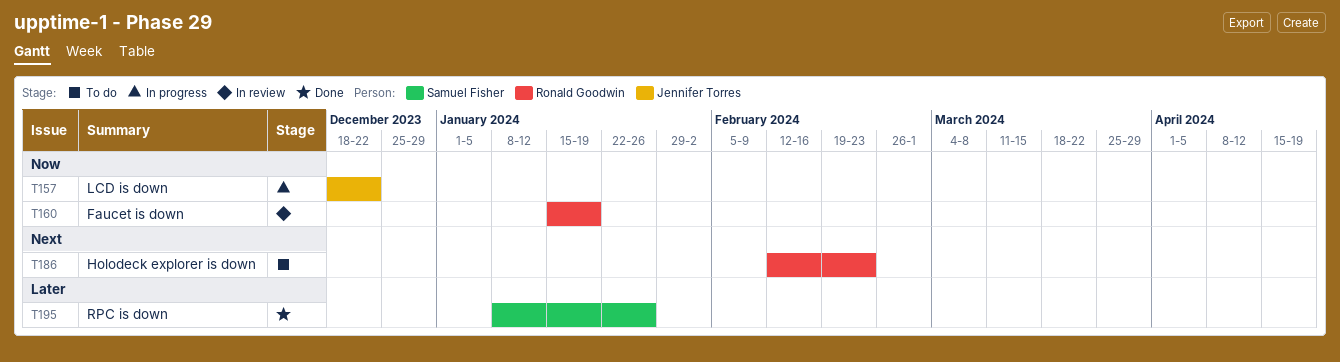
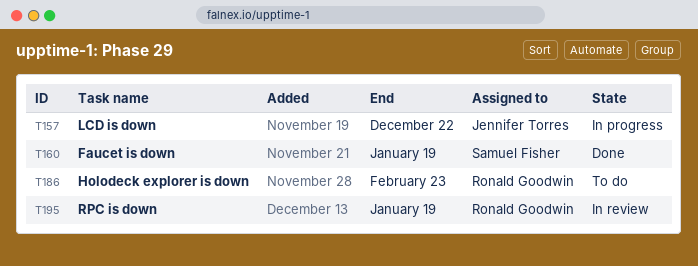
T160, status: In review -> Done
T160, owner: Ronald Goodwin -> Samuel Fisher
T195, status: Done -> In review
T195, owner: Samuel Fisher -> Ronald Goodwin
T195, due: Jan 26 -> Jan 19

